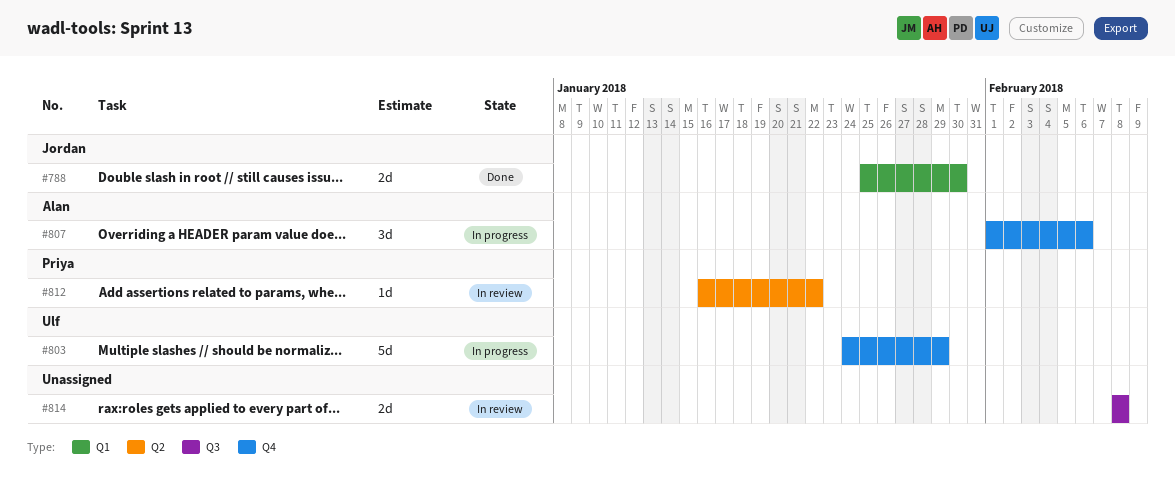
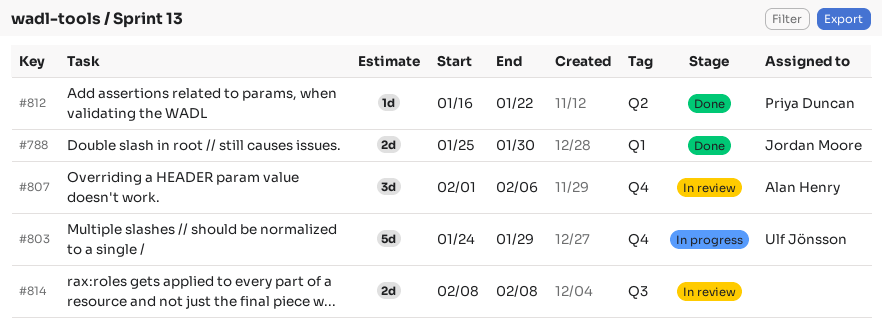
#807, status: In progress -> In review
#812, status: In review -> Done

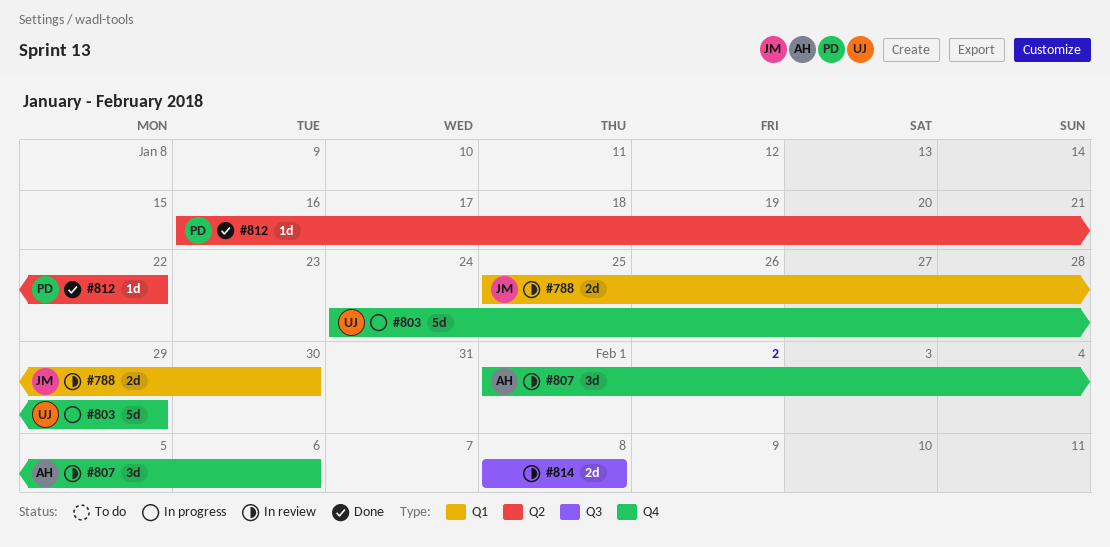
#788, status: Done -> In review

